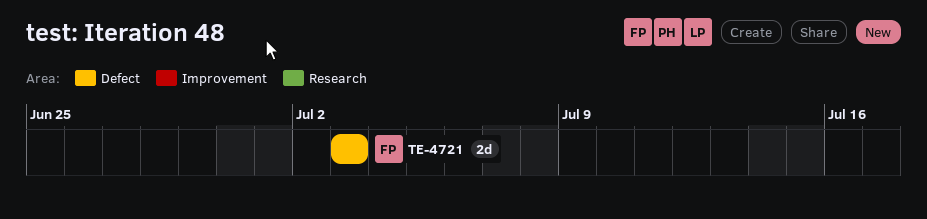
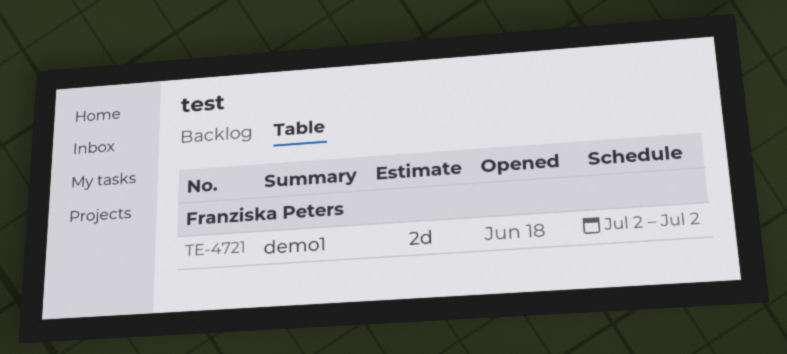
TE-4721, start: Jul 3 -> Jul 2
TE-4721, due: Jul 3 -> Jul 2

